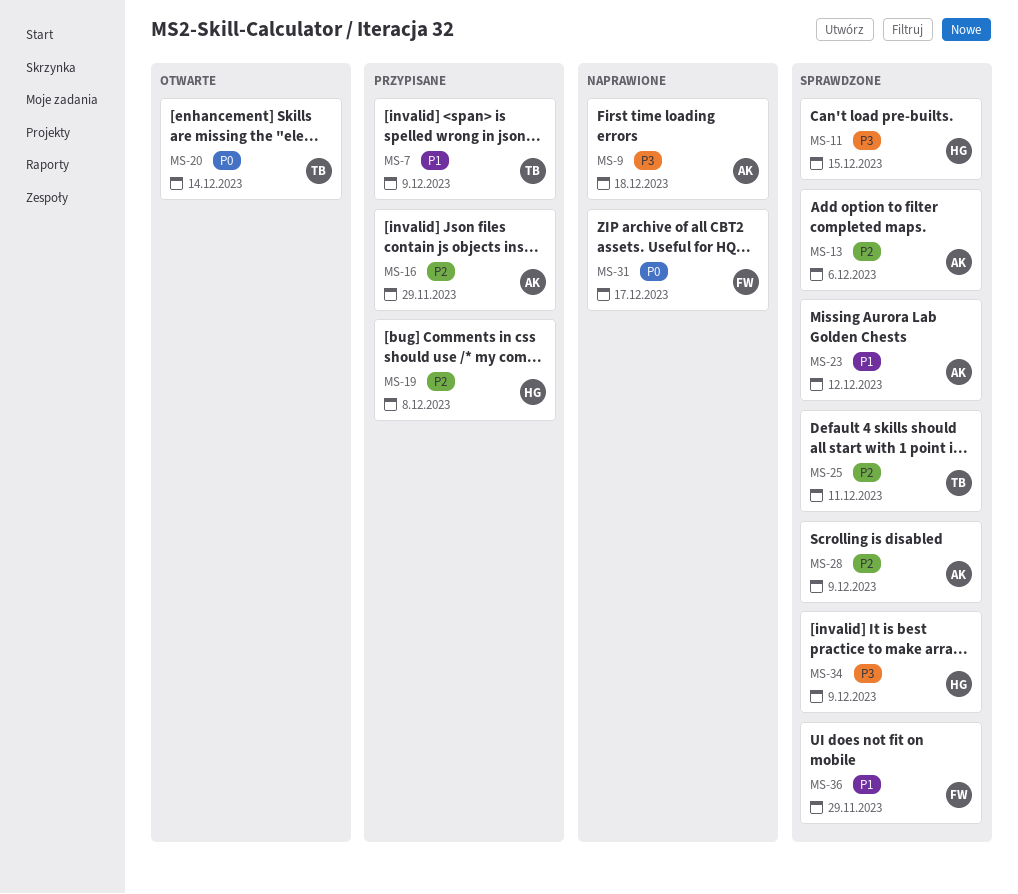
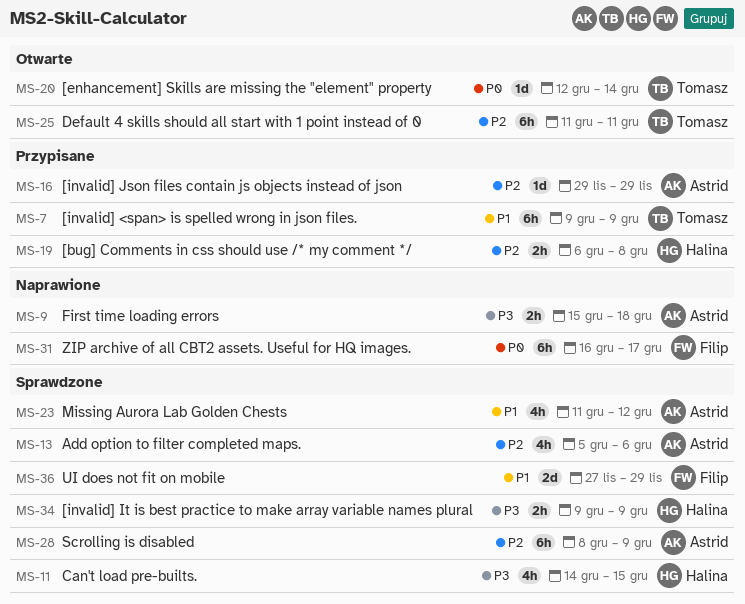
MS-25, status: Sprawdzone -> Otwarte

